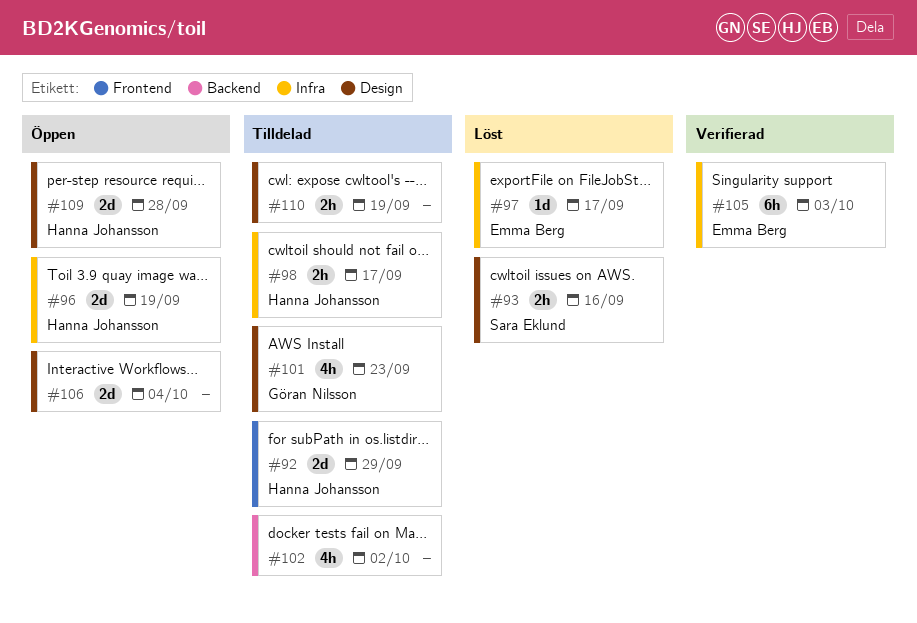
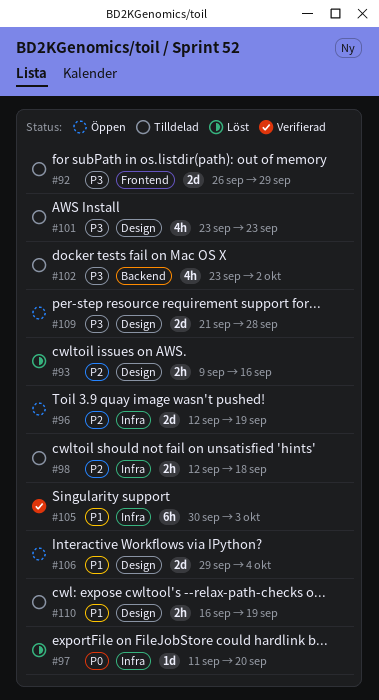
#97, due: Sep 17 -> Sep 20
#98, due: Sep 17 -> Sep 18

